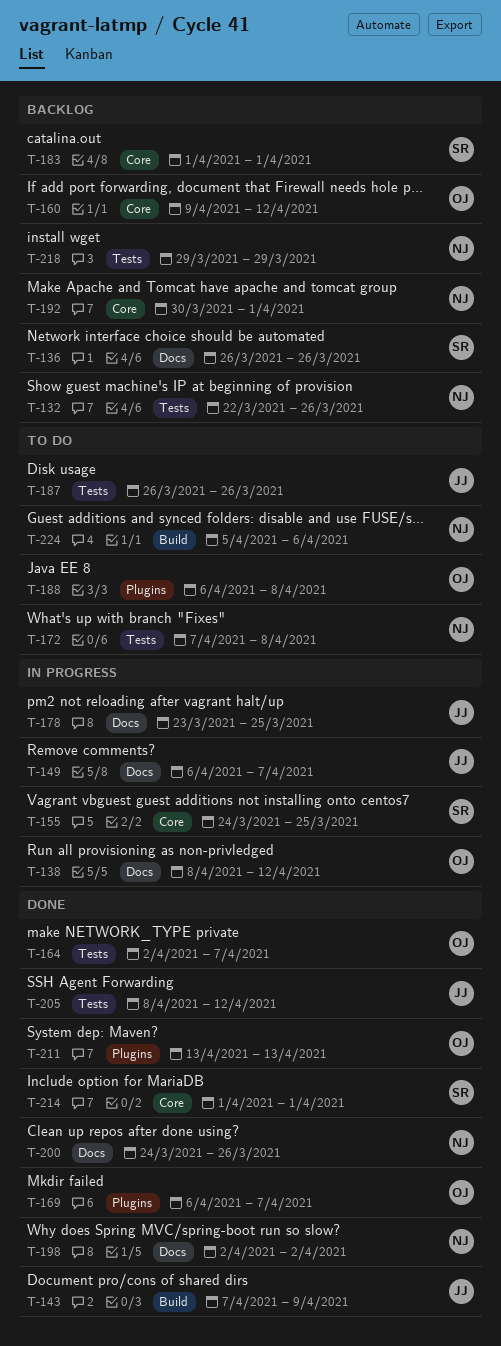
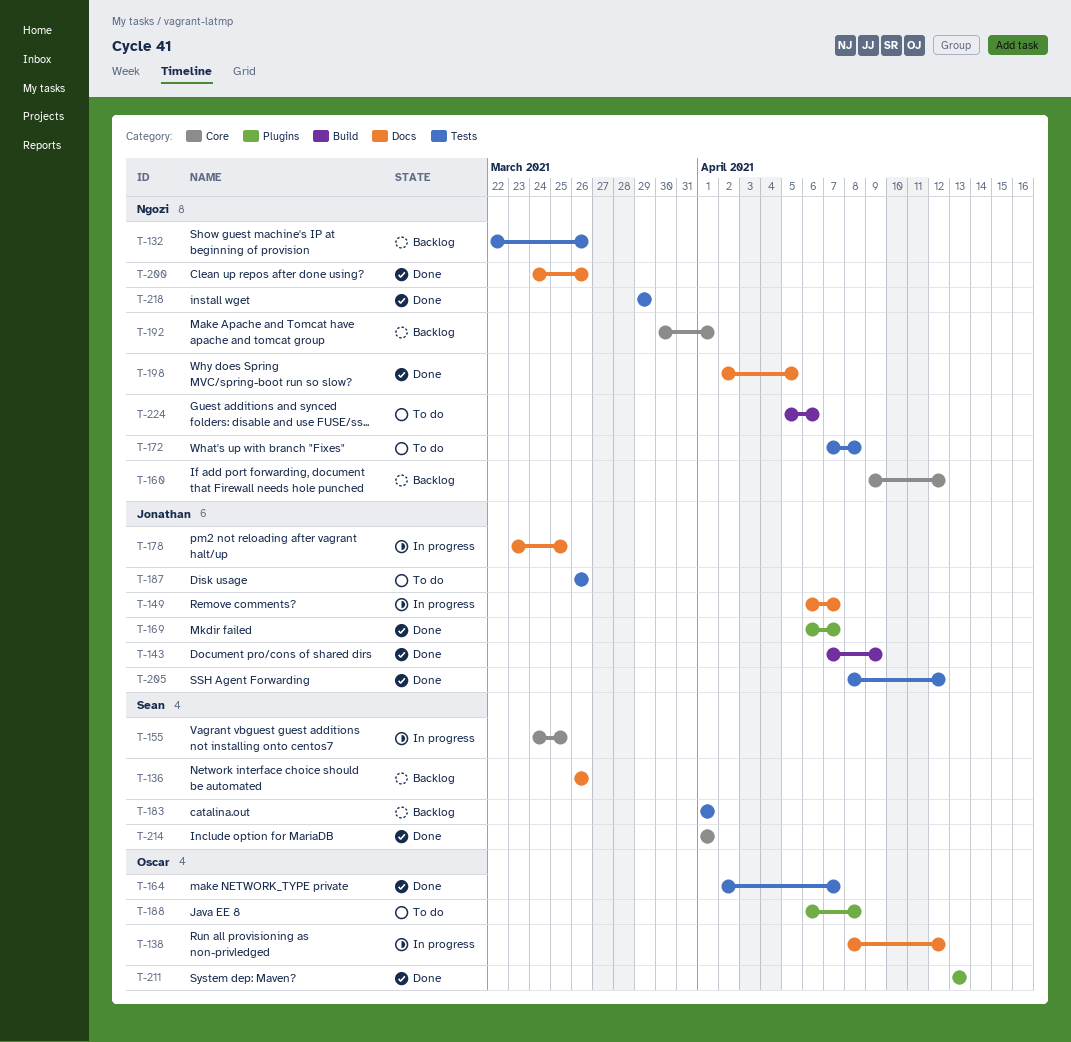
T-160, owner: Oscar -> Ngozi
T-169, owner: Oscar -> Jonathan
T-183, label: Core -> Tests
T-198, due: Apr 2 -> Apr 5
T-218, status: Backlog -> Done

